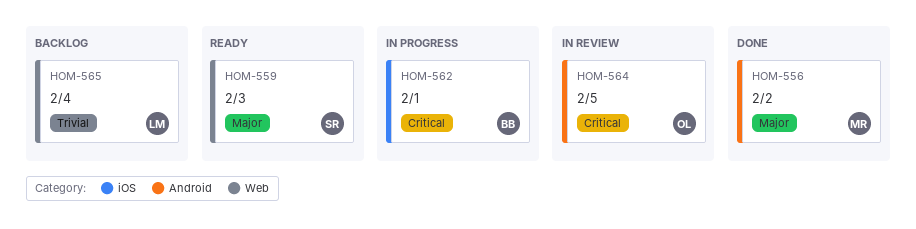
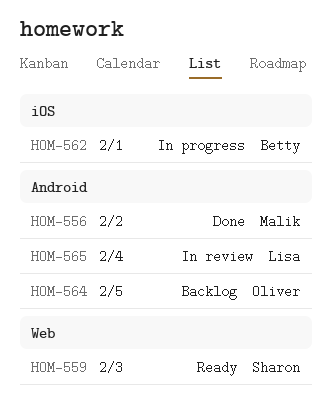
HOM-564, status: In review -> Backlog
HOM-565, status: Backlog -> In review
HOM-565, label: Web -> Android

